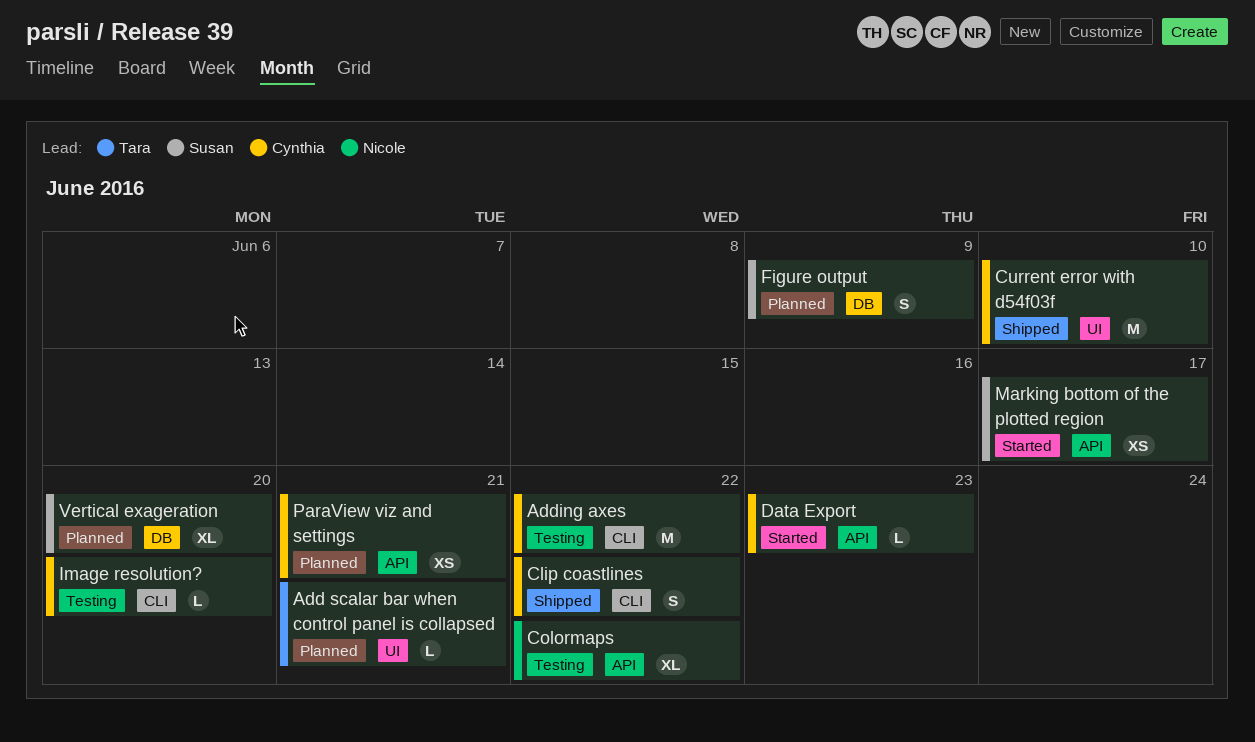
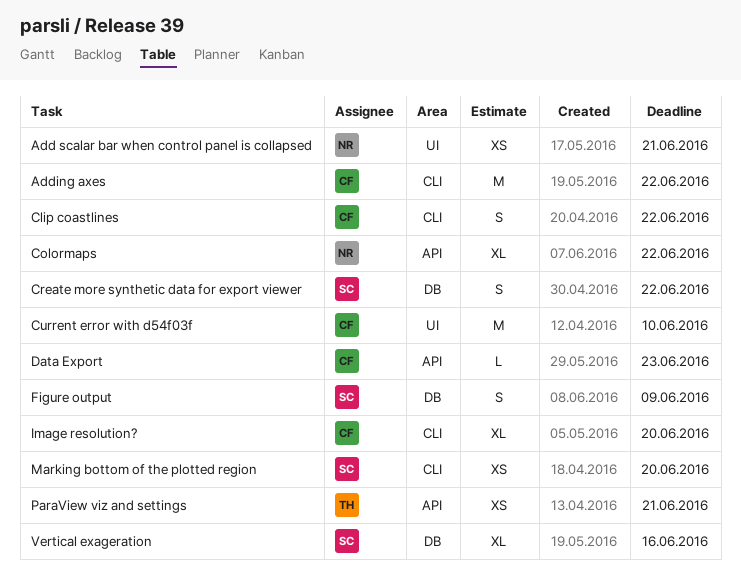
Add scalar bar when control panel is collapsed, owner: Tara -> Nicole
Add scalar bar when control panel is collapsed, estimate: L -> XS
Create more synthetic data for export viewer: none -> present
Image resolution?, estimate: L -> XL
Marking bottom of the plotted region, label: API -> CLI
Marking bottom of the plotted region, due: Jun 17 -> Jun 20
ParaView viz and settings, owner: Cynthia -> Tara
Vertical exageration, due: Jun 20 -> Jun 16

